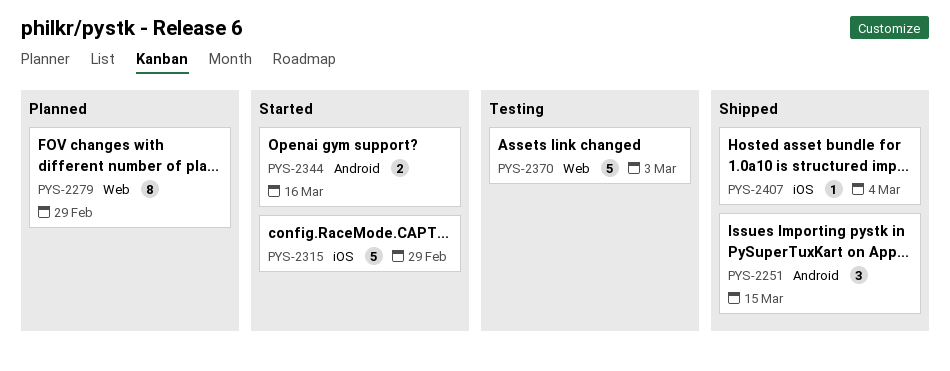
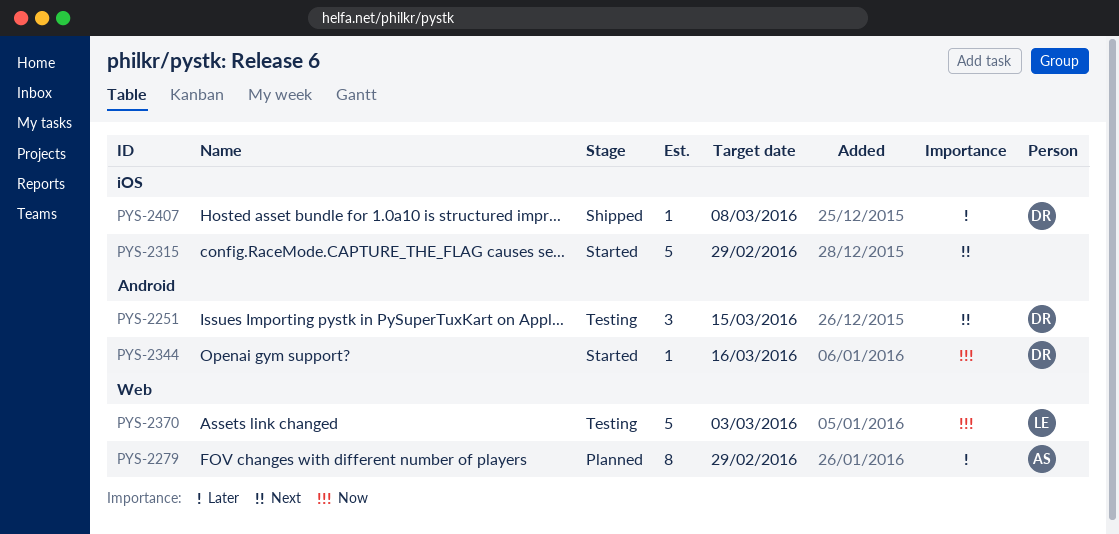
PYS-2251, status: Shipped -> Testing
PYS-2344, estimate: 2 -> 1
PYS-2407, due: Mar 4 -> Mar 8

